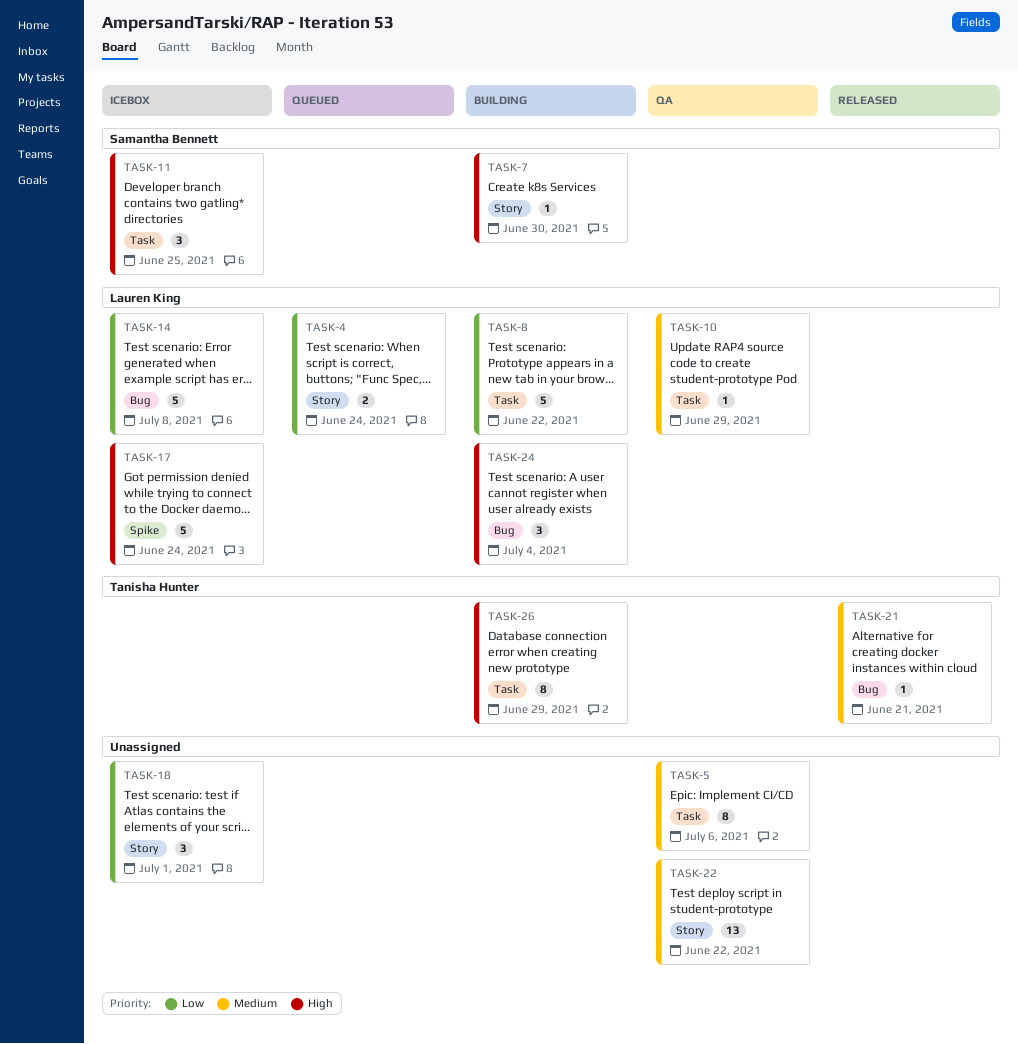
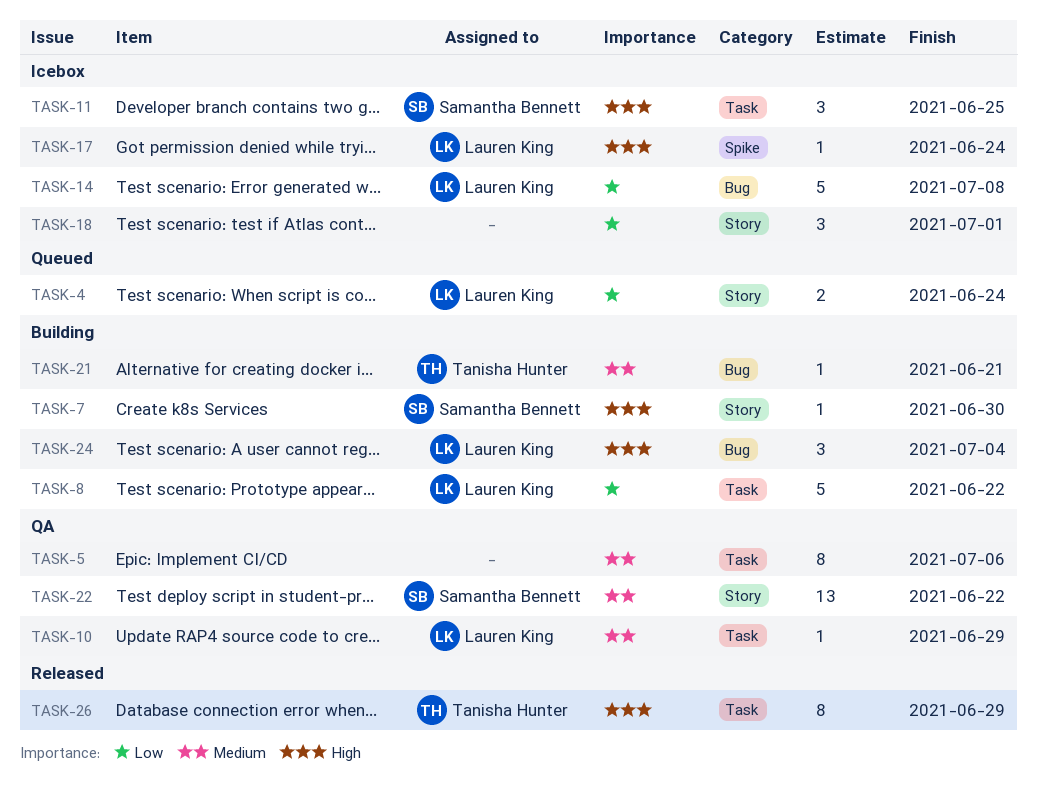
TASK-17, estimate: 5 -> 1
TASK-21, status: Released -> Building
TASK-22, owner: none -> Samantha Bennett
TASK-26, status: Building -> Released

